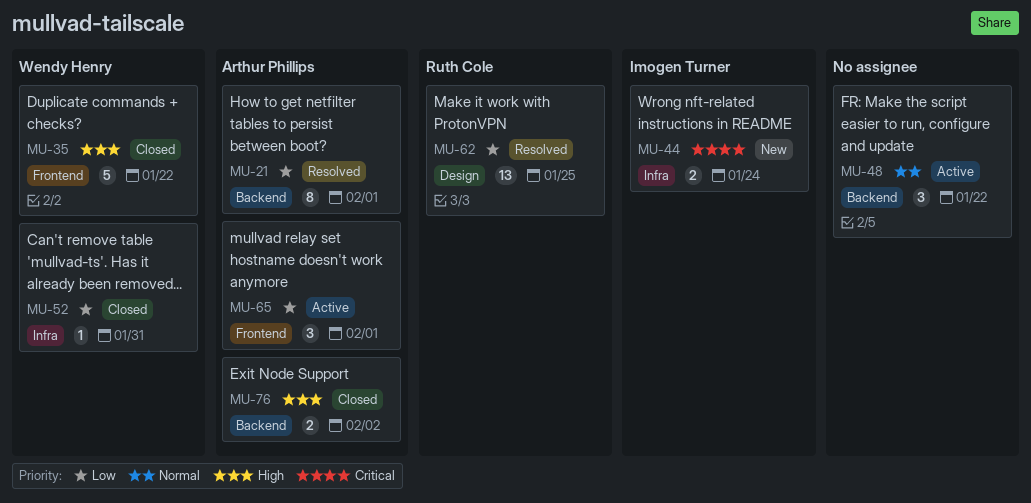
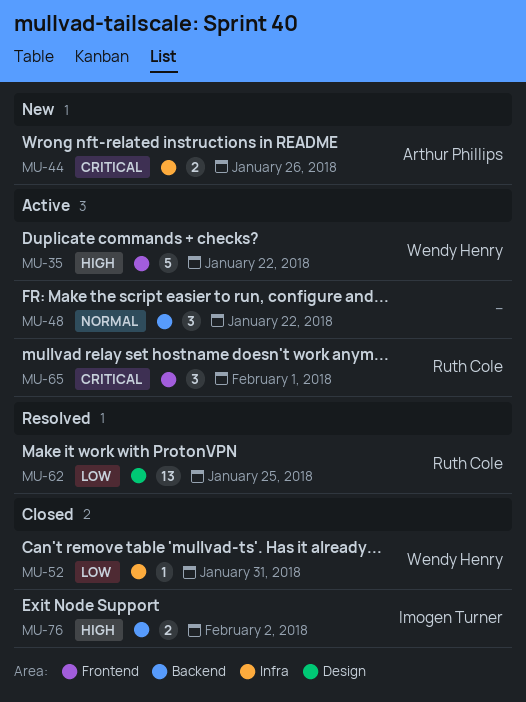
MU-21: present -> none
MU-35, status: Closed -> Active
MU-44, owner: Imogen Turner -> Arthur Phillips
MU-44, due: Jan 24 -> Jan 26
MU-65, owner: Arthur Phillips -> Ruth Cole
MU-65, priority: Low -> Critical
MU-76, owner: Arthur Phillips -> Imogen Turner

